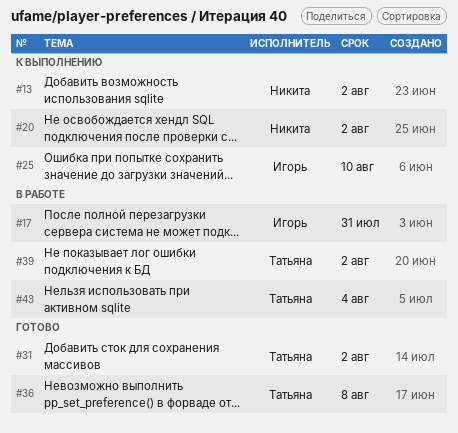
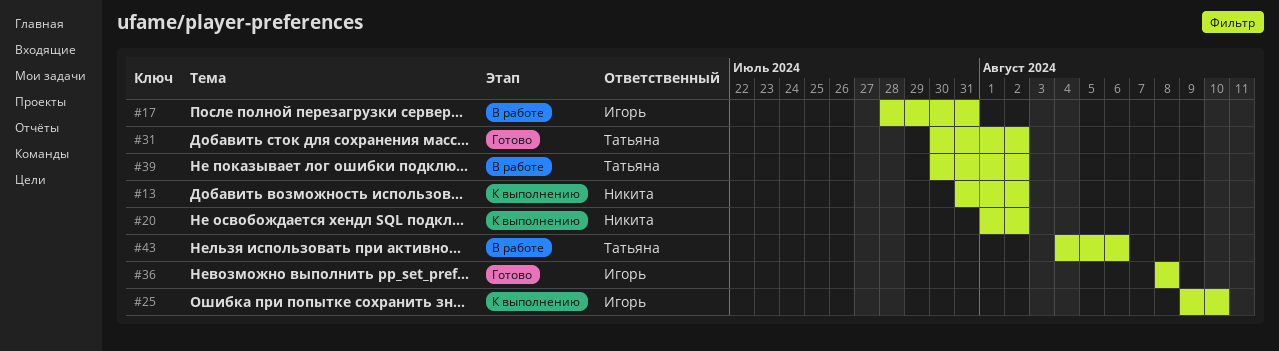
#36, owner: Татьяна -> Игорь
#43, due: Aug 4 -> Aug 6

